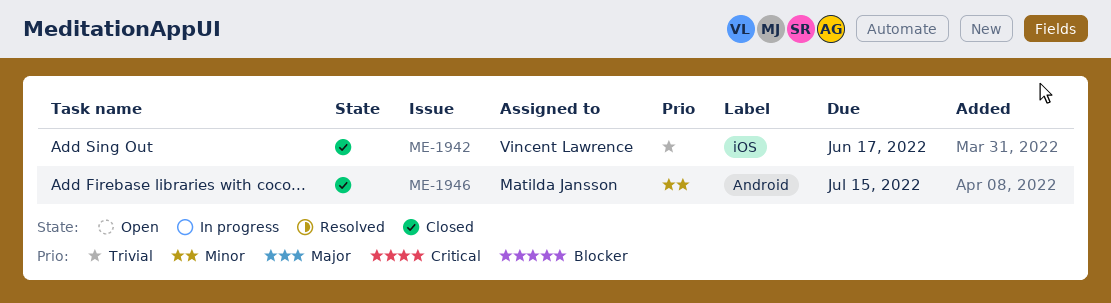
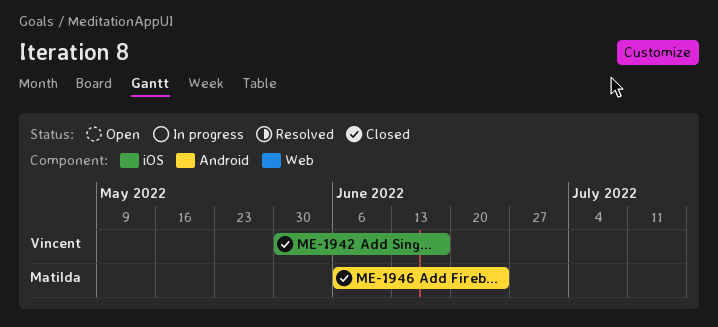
ME-1946, due: Jul 15 -> Jun 24

